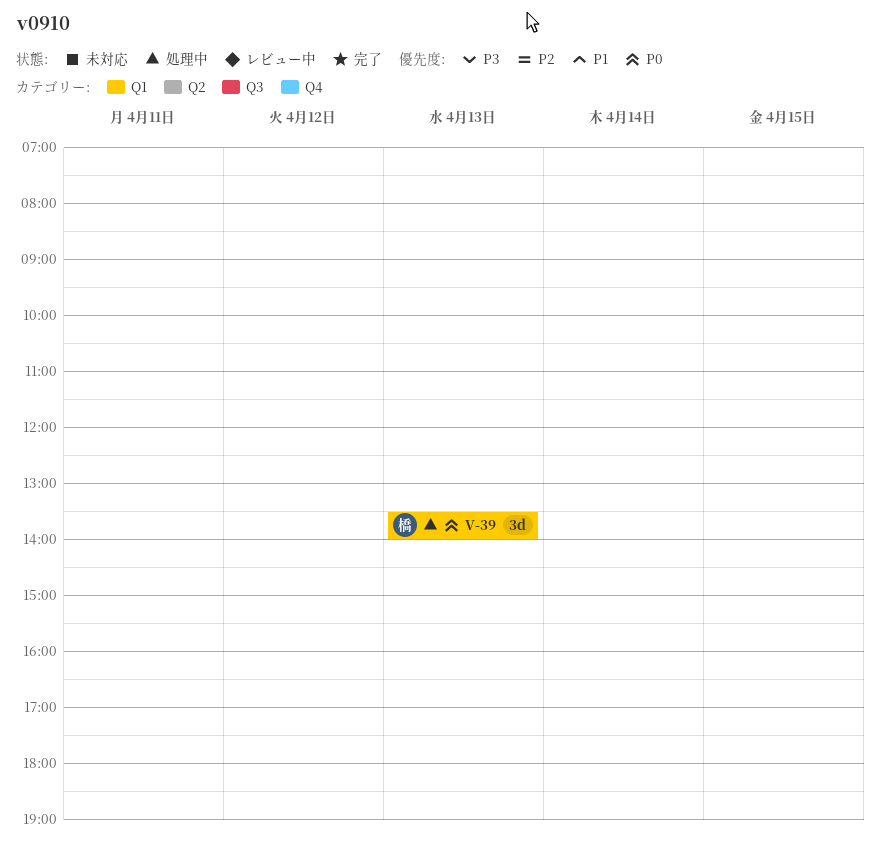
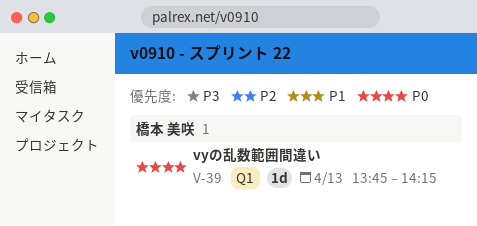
V-39, estimate: 3d -> 1d
V-39, begins: 13:30 -> 13:45
V-39, ends: 14:00 -> 14:15

